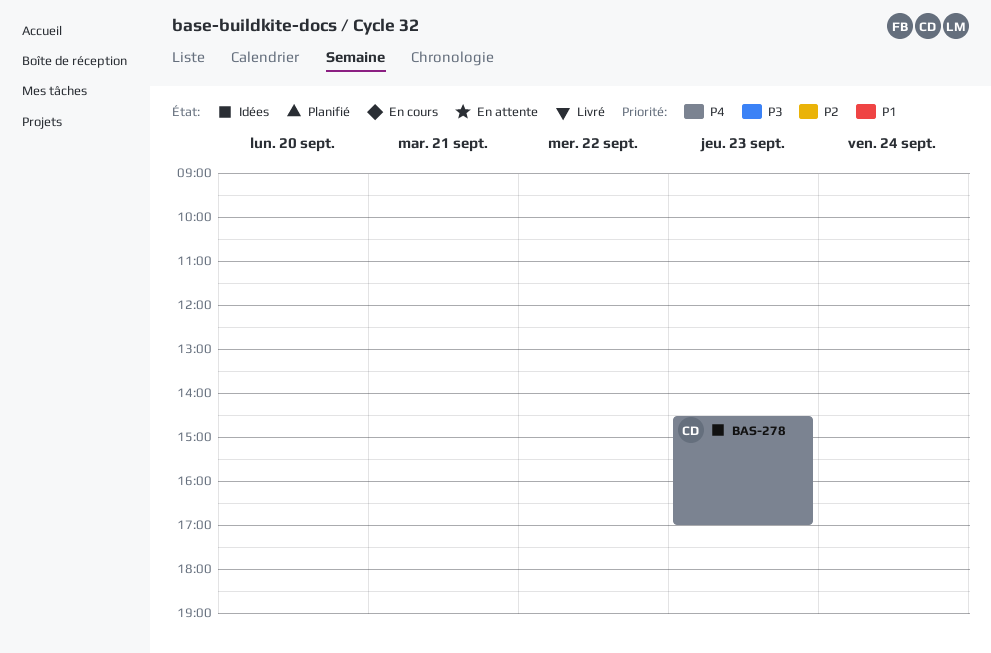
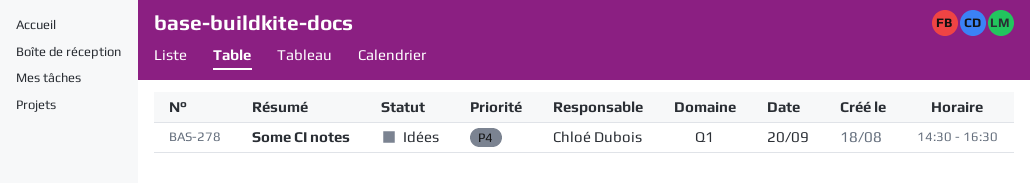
BAS-278, day: Sep 23 -> Sep 20
BAS-278, ends: 17:00 -> 16:30

